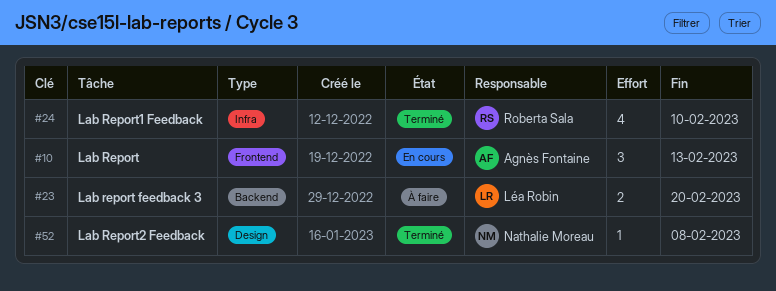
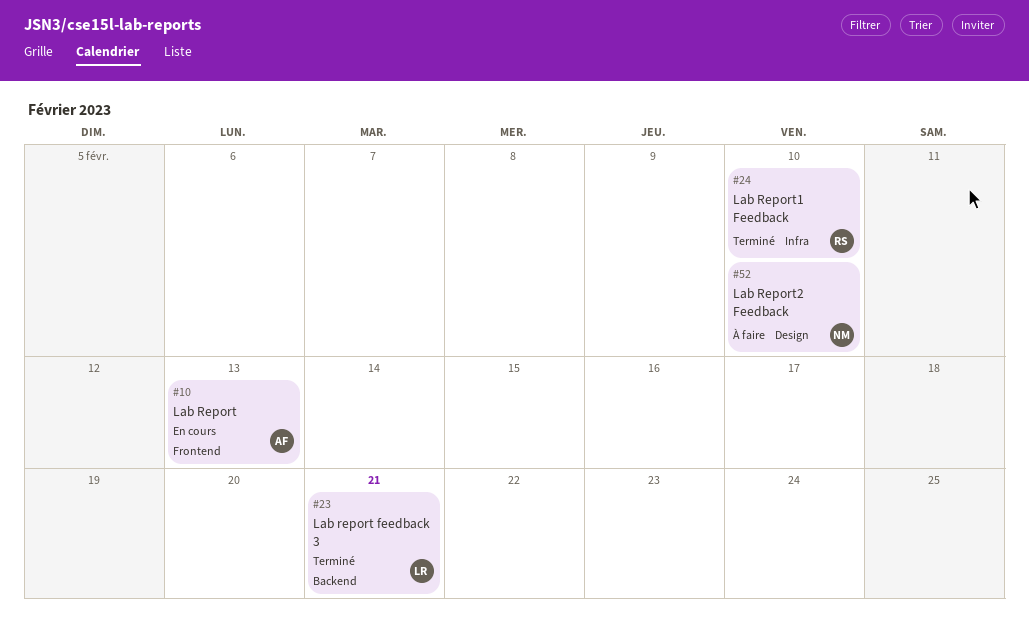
#23, status: À faire -> Terminé
#23, due: Feb 20 -> Feb 21
#52, status: Terminé -> À faire
#52, due: Feb 8 -> Feb 10

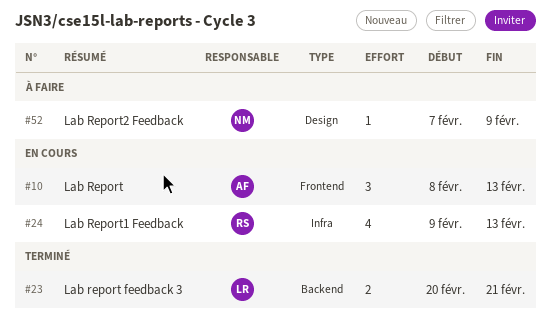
#24, status: Terminé -> En cours
#24, due: Feb 10 -> Feb 13
#52, due: Feb 10 -> Feb 9

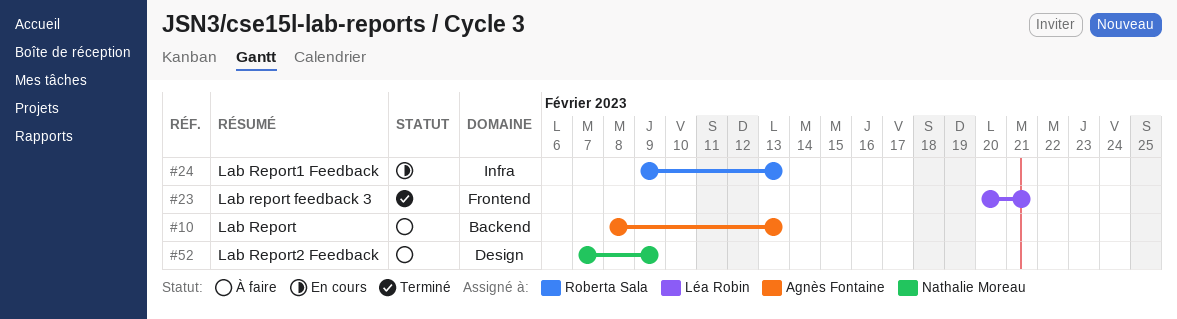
#10, status: En cours -> À faire
#10, label: Frontend -> Backend
#23, label: Backend -> Frontend

